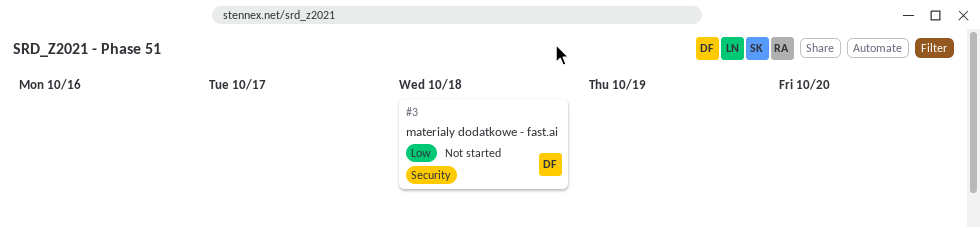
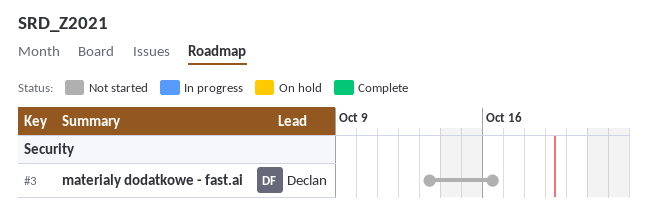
#3, due: Oct 18 -> Oct 16

